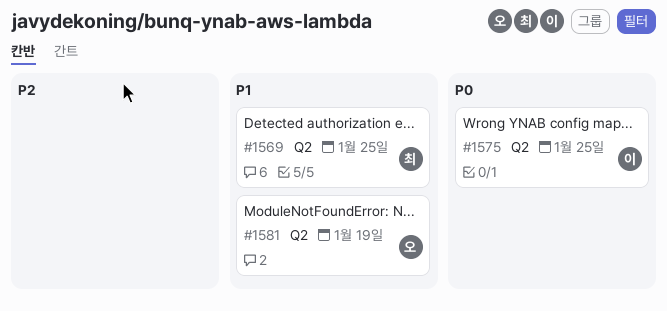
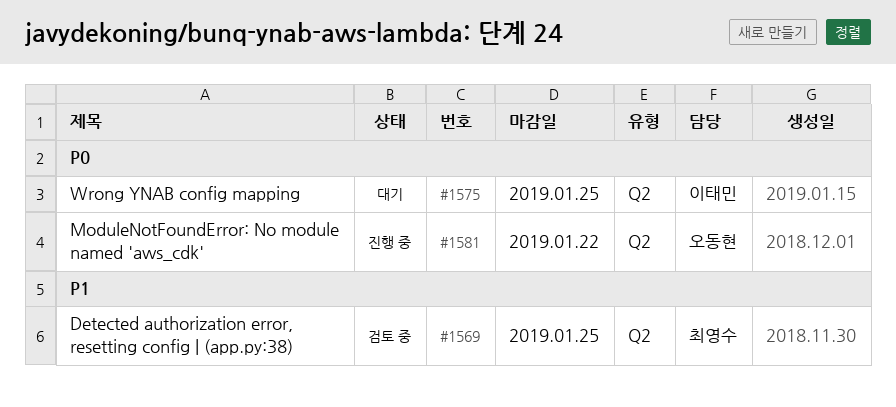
#1581, priority: P1 -> P0
#1581, due: Jan 19 -> Jan 22

